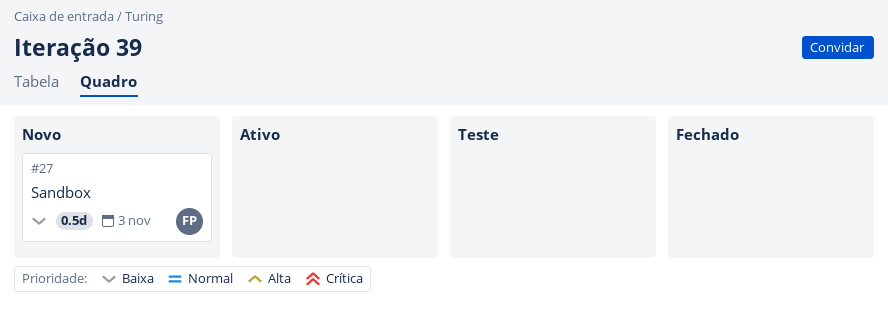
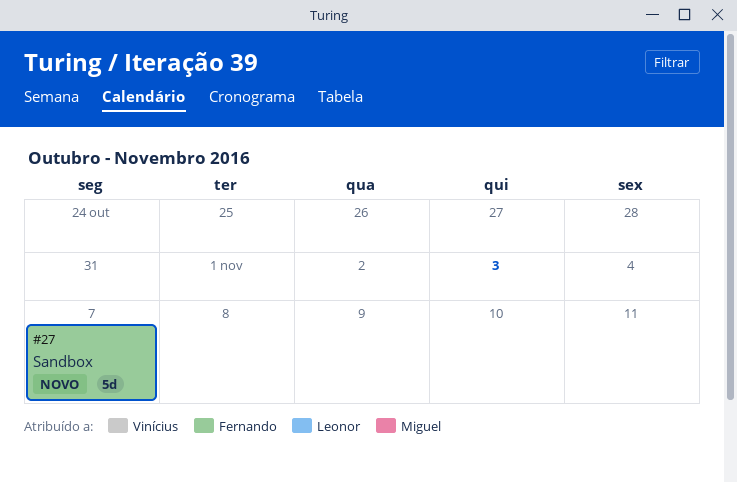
#27, estimate: 0.5d -> 5d
#27, due: Nov 3 -> Nov 7

